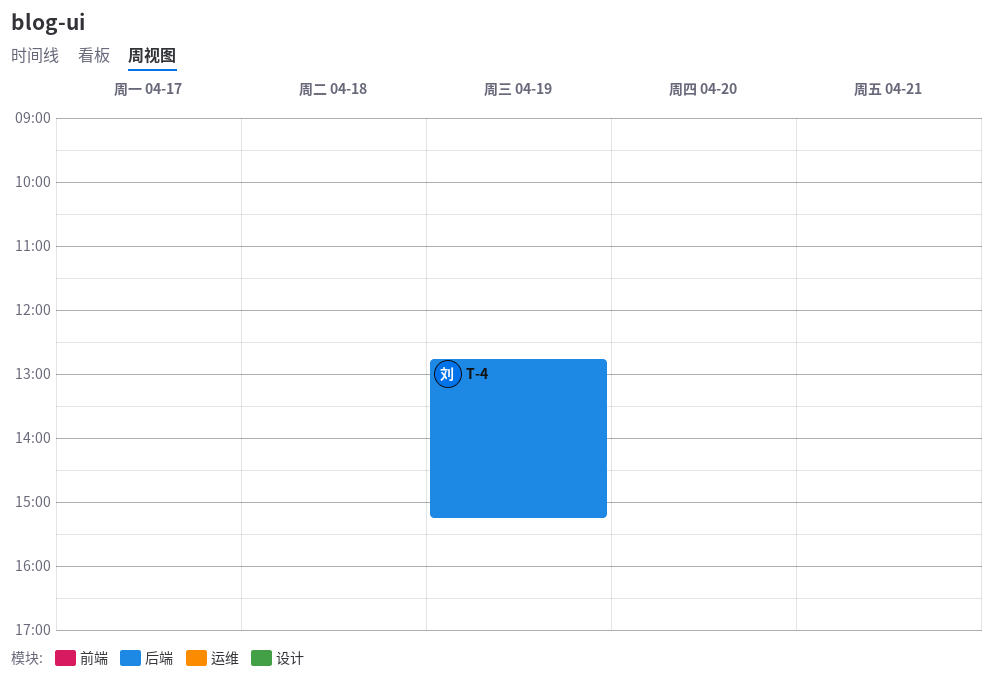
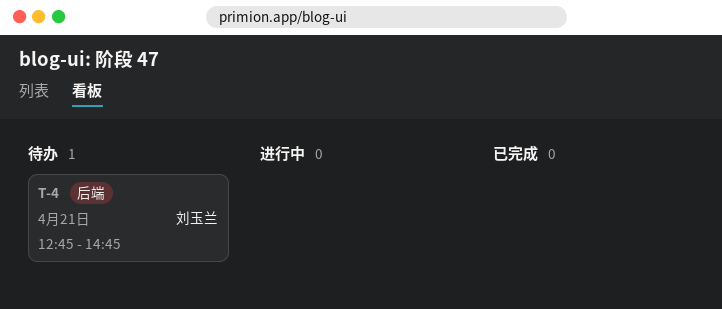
T-4, day: Apr 19 -> Apr 21
T-4, ends: 15:15 -> 14:45

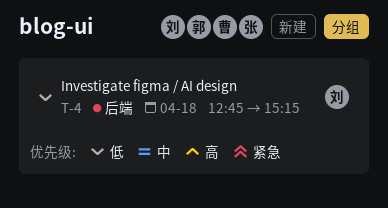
T-4, day: Apr 21 -> Apr 18
T-4, ends: 14:45 -> 15:15

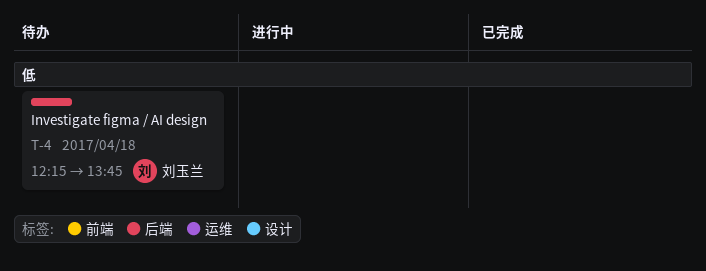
T-4, begins: 12:45 -> 12:15
T-4, ends: 15:15 -> 13:45

